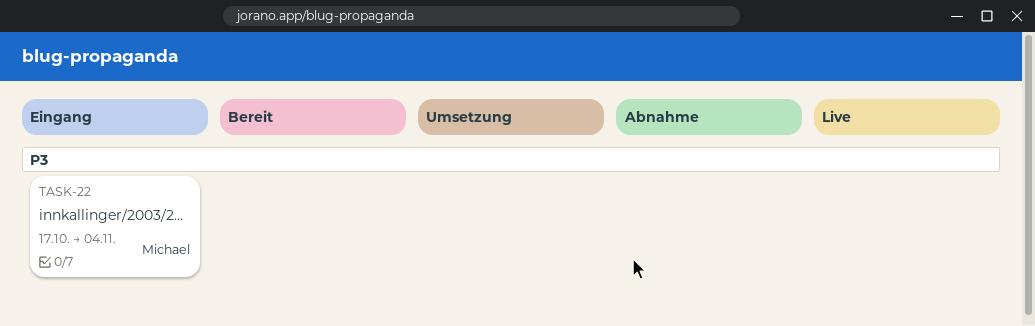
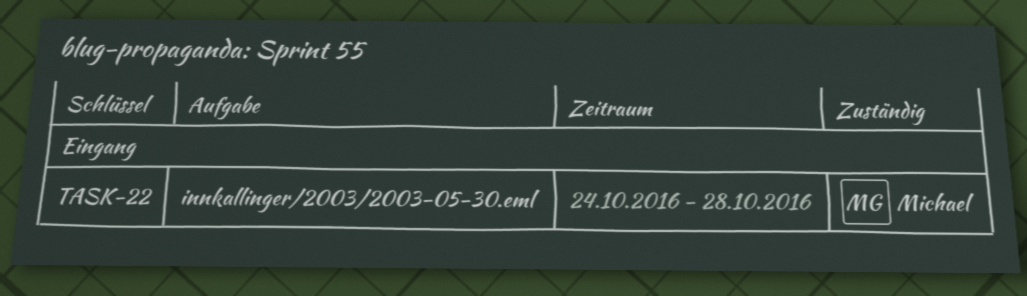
TASK-22, start: Oct 17 -> Oct 24
TASK-22, due: Nov 4 -> Oct 28

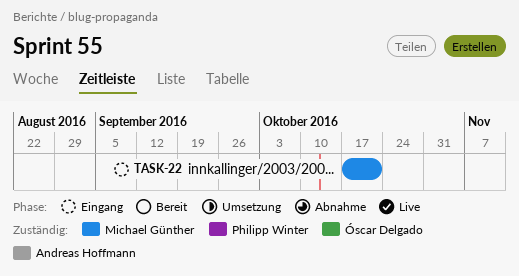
TASK-22, start: Oct 24 -> Oct 17
TASK-22, due: Oct 28 -> Oct 21

